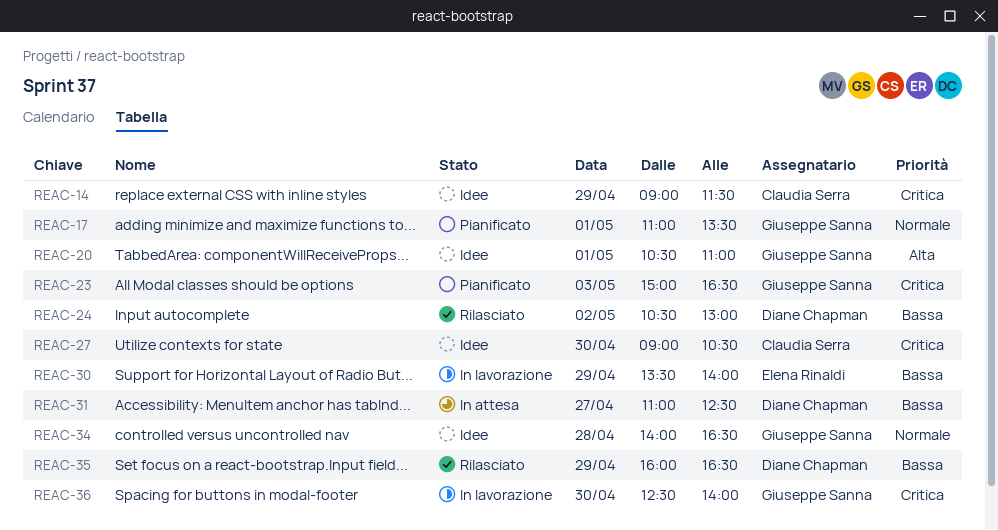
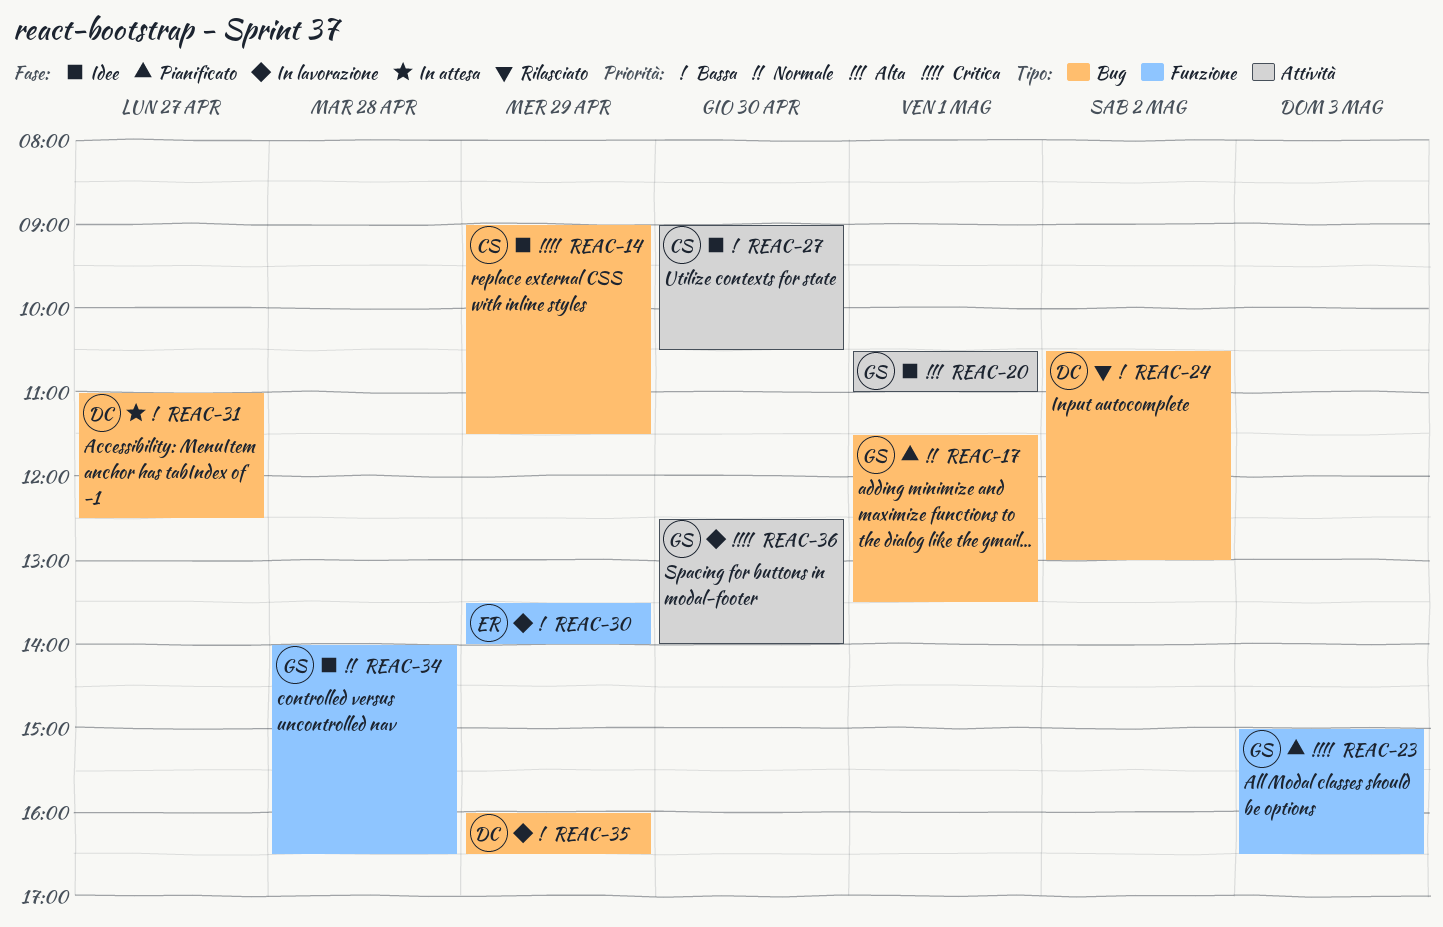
REAC-17, begins: 11:00 -> 11:30
REAC-27, priority: Critica -> Bassa
REAC-35, status: Rilasciato -> In lavorazione

